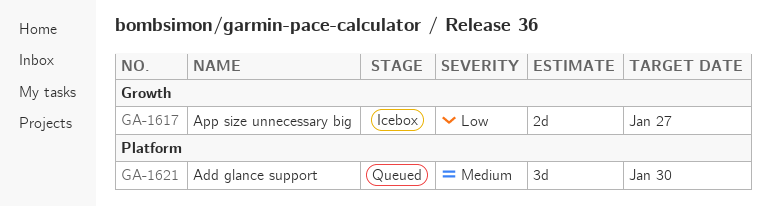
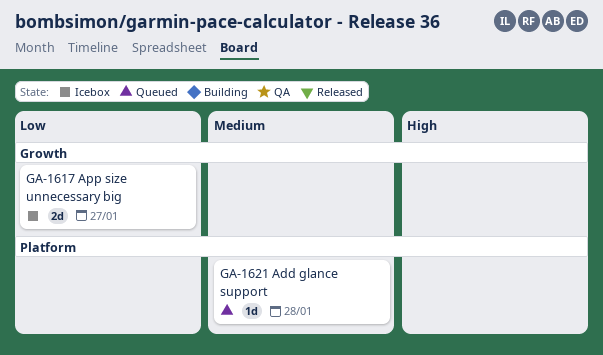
GA-1621, estimate: 3d -> 1d
GA-1621, due: Jan 30 -> Jan 28

